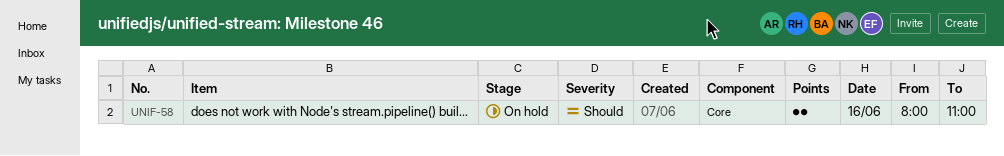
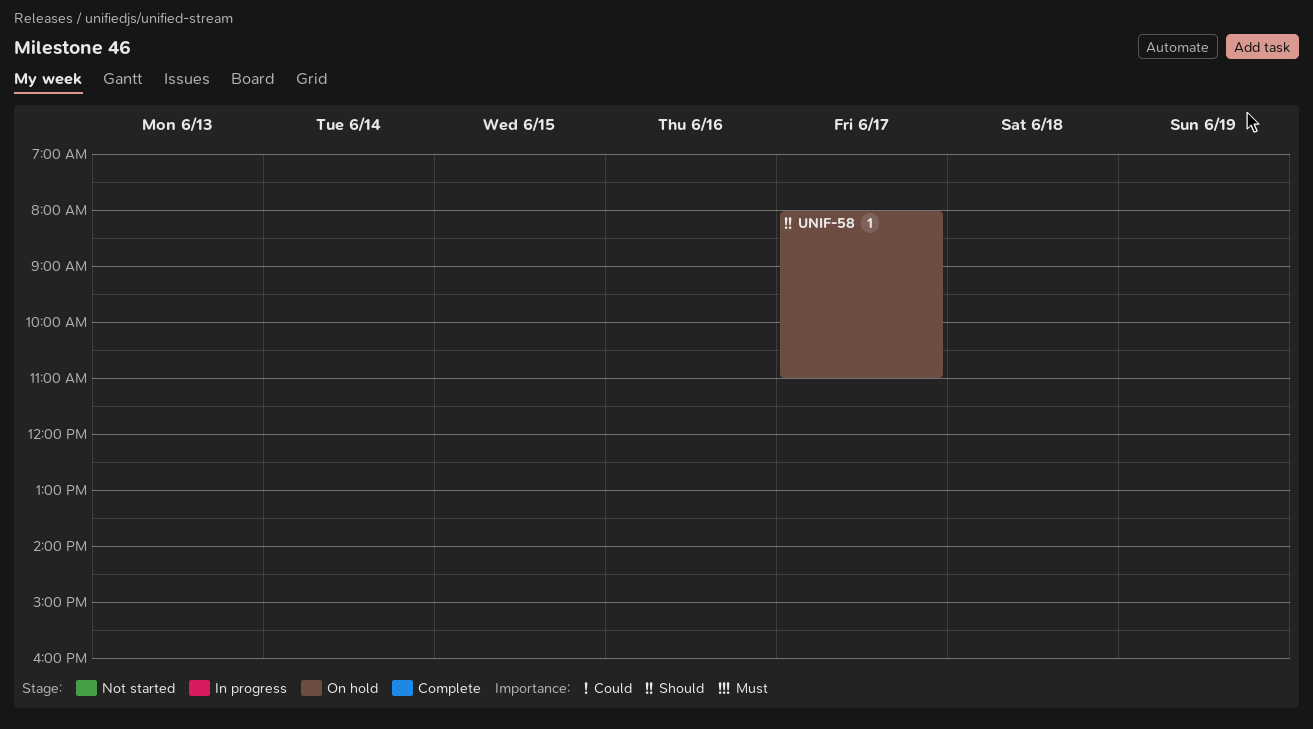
UNIF-58, estimate: 2 -> 1
UNIF-58, day: Jun 16 -> Jun 17

